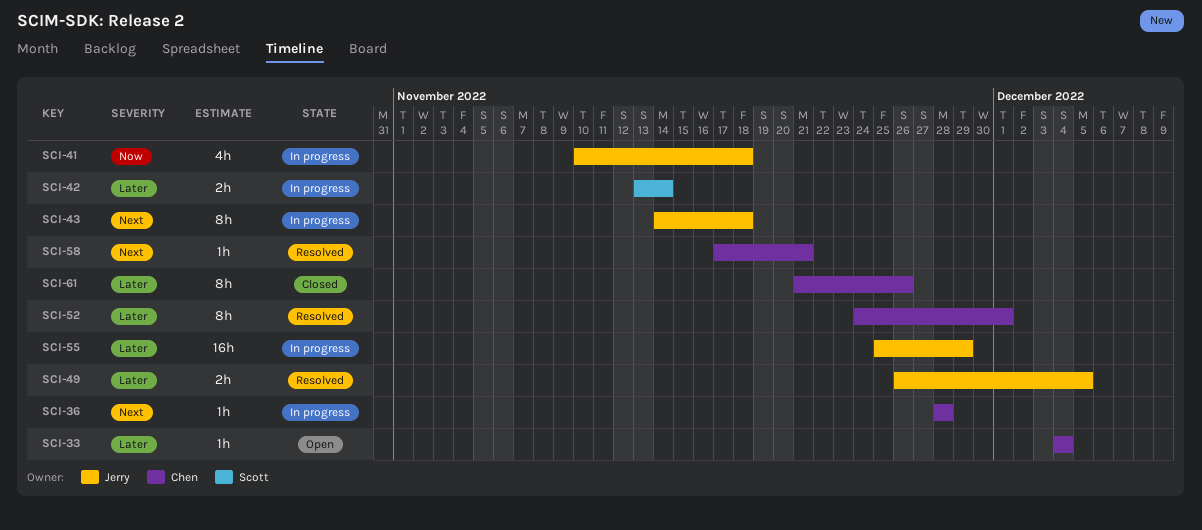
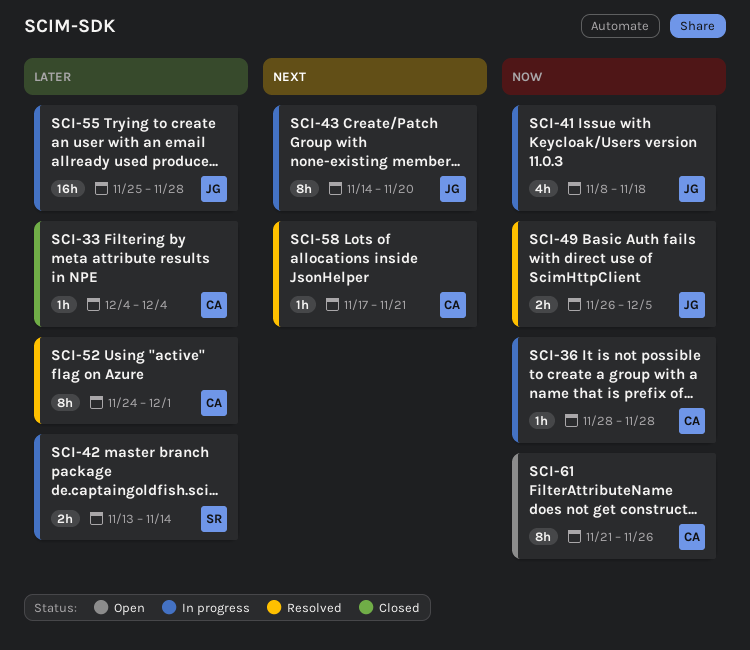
SCI-33, status: Open -> Closed
SCI-36, priority: Next -> Now
SCI-41, start: Nov 10 -> Nov 8
SCI-43, due: Nov 18 -> Nov 20
SCI-49, priority: Later -> Now
SCI-55, due: Nov 29 -> Nov 28
SCI-61, status: Closed -> Open
SCI-61, priority: Later -> Now

